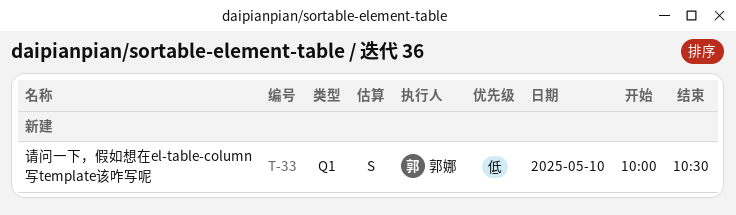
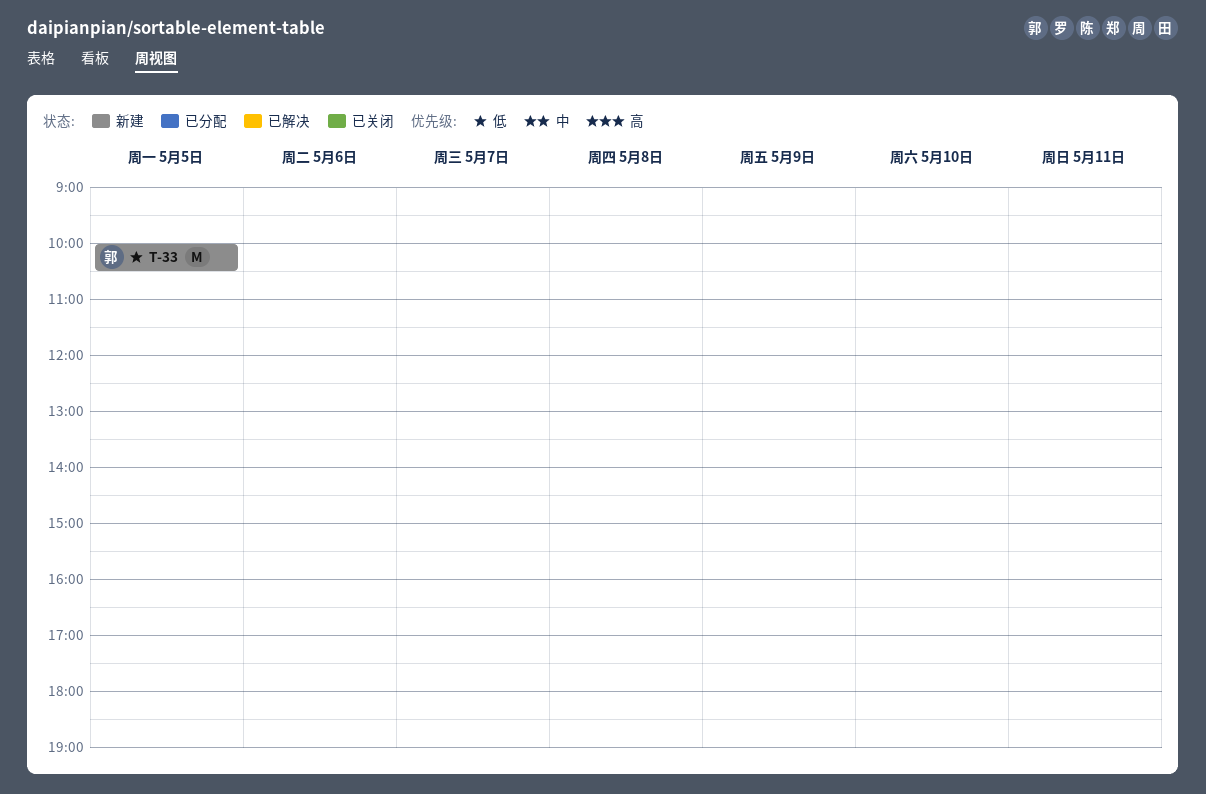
T-33, estimate: S -> M
T-33, day: May 10 -> May 5

